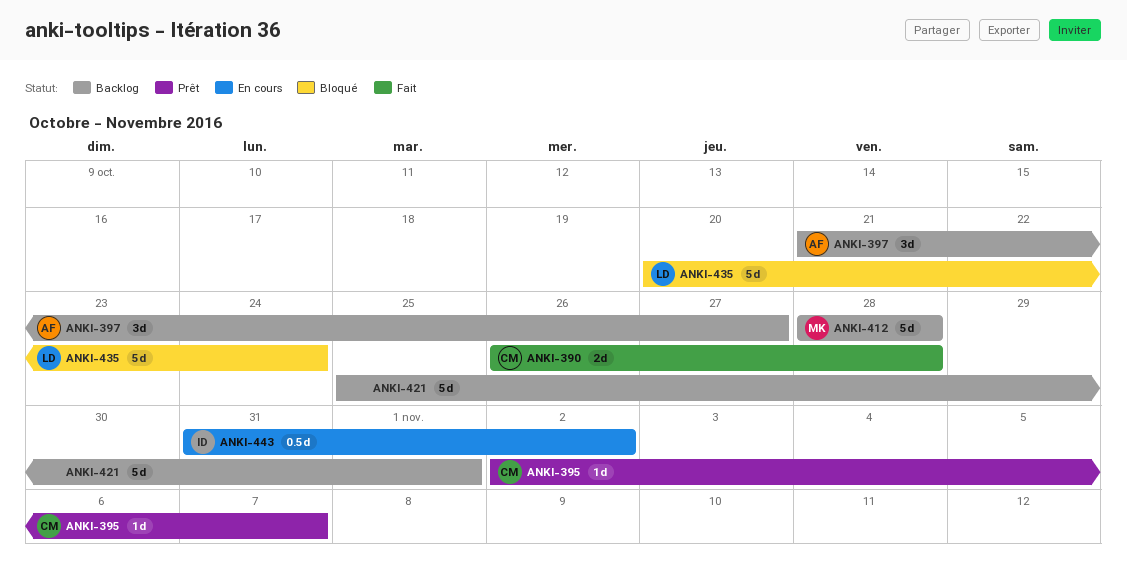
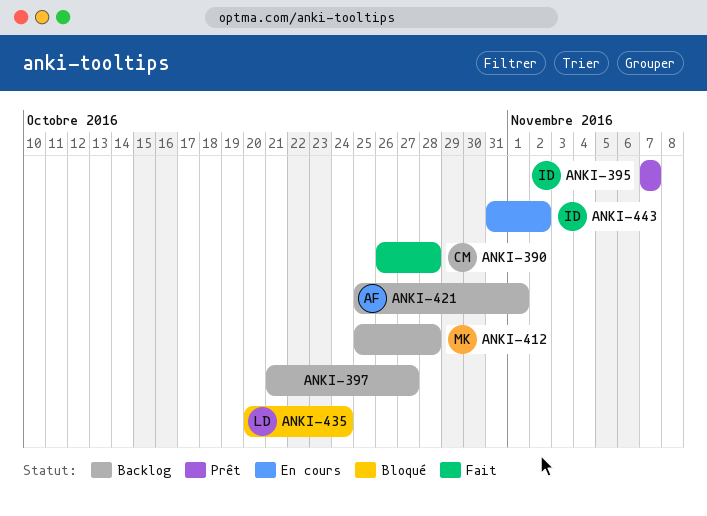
ANKI-395, owner: CM -> ID
ANKI-395, start: Nov 2 -> Nov 7
ANKI-397, owner: AF -> none
ANKI-412, start: Oct 28 -> Oct 25
ANKI-421, owner: none -> AF

